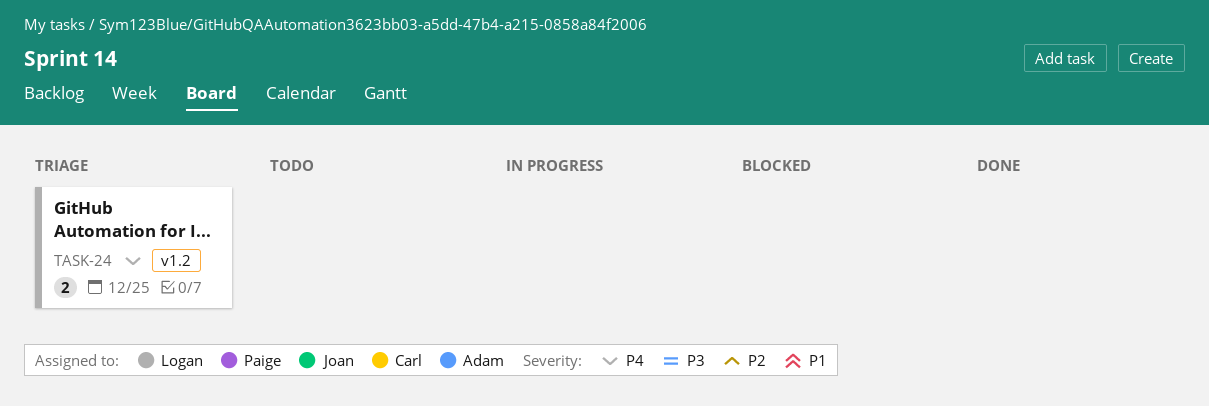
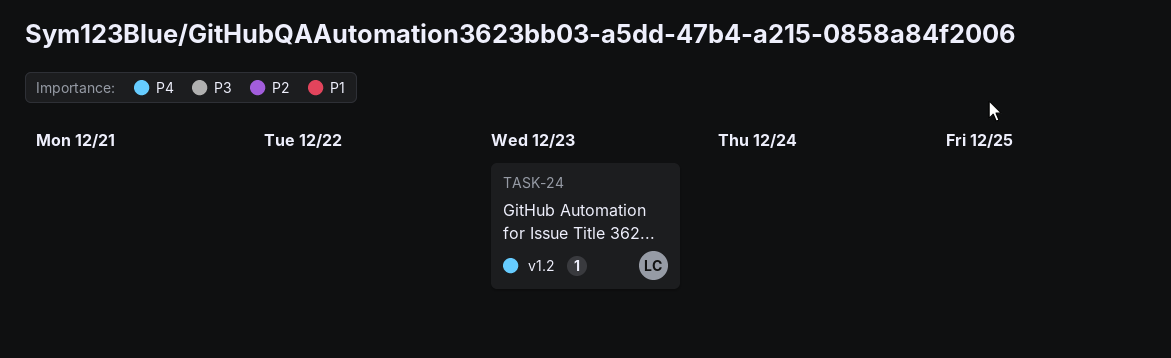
TASK-24, estimate: 2 -> 1
TASK-24, due: Dec 25 -> Dec 23

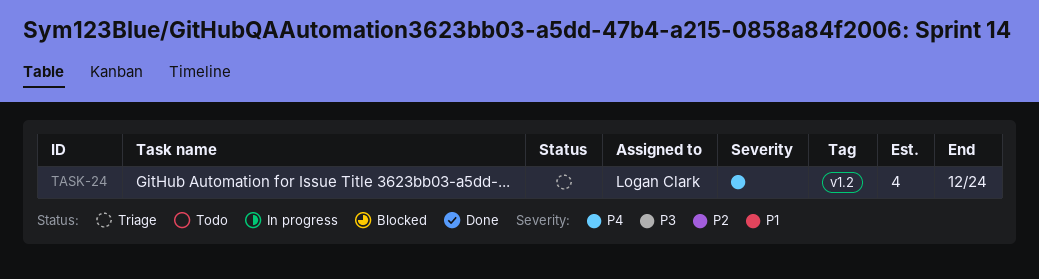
TASK-24, estimate: 1 -> 4
TASK-24, due: Dec 23 -> Dec 24

